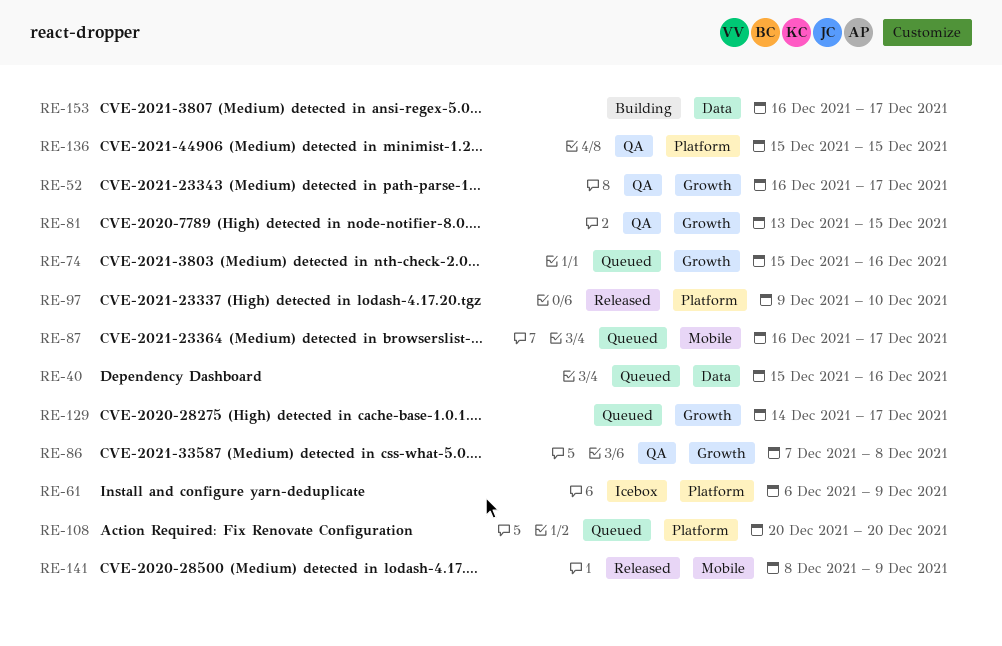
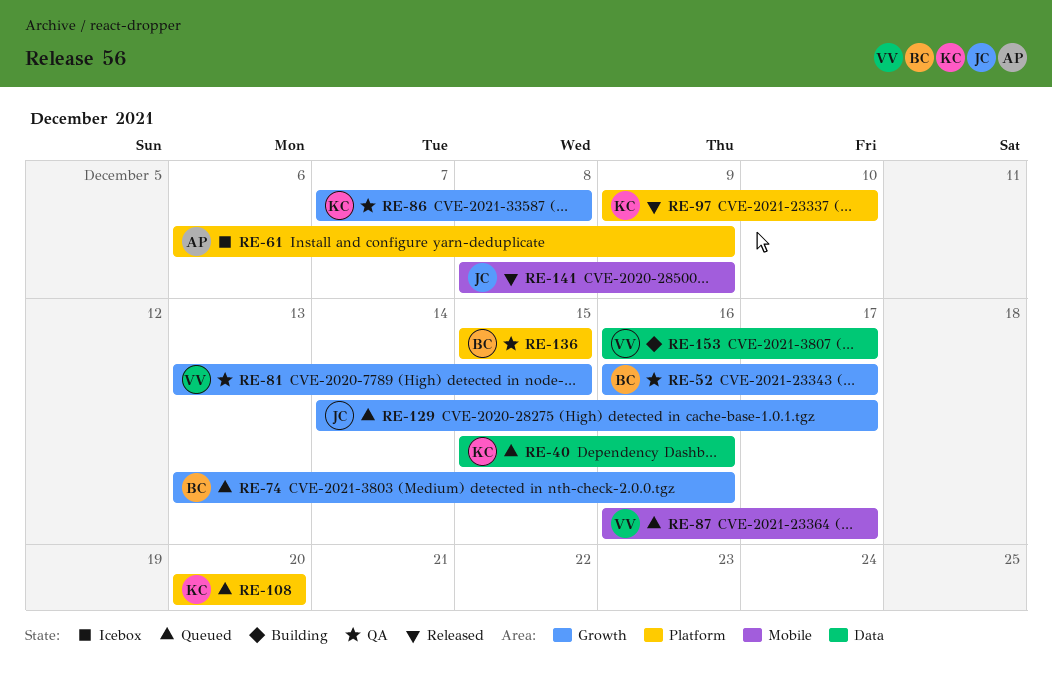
RE-74, start: Dec 15 -> Dec 13

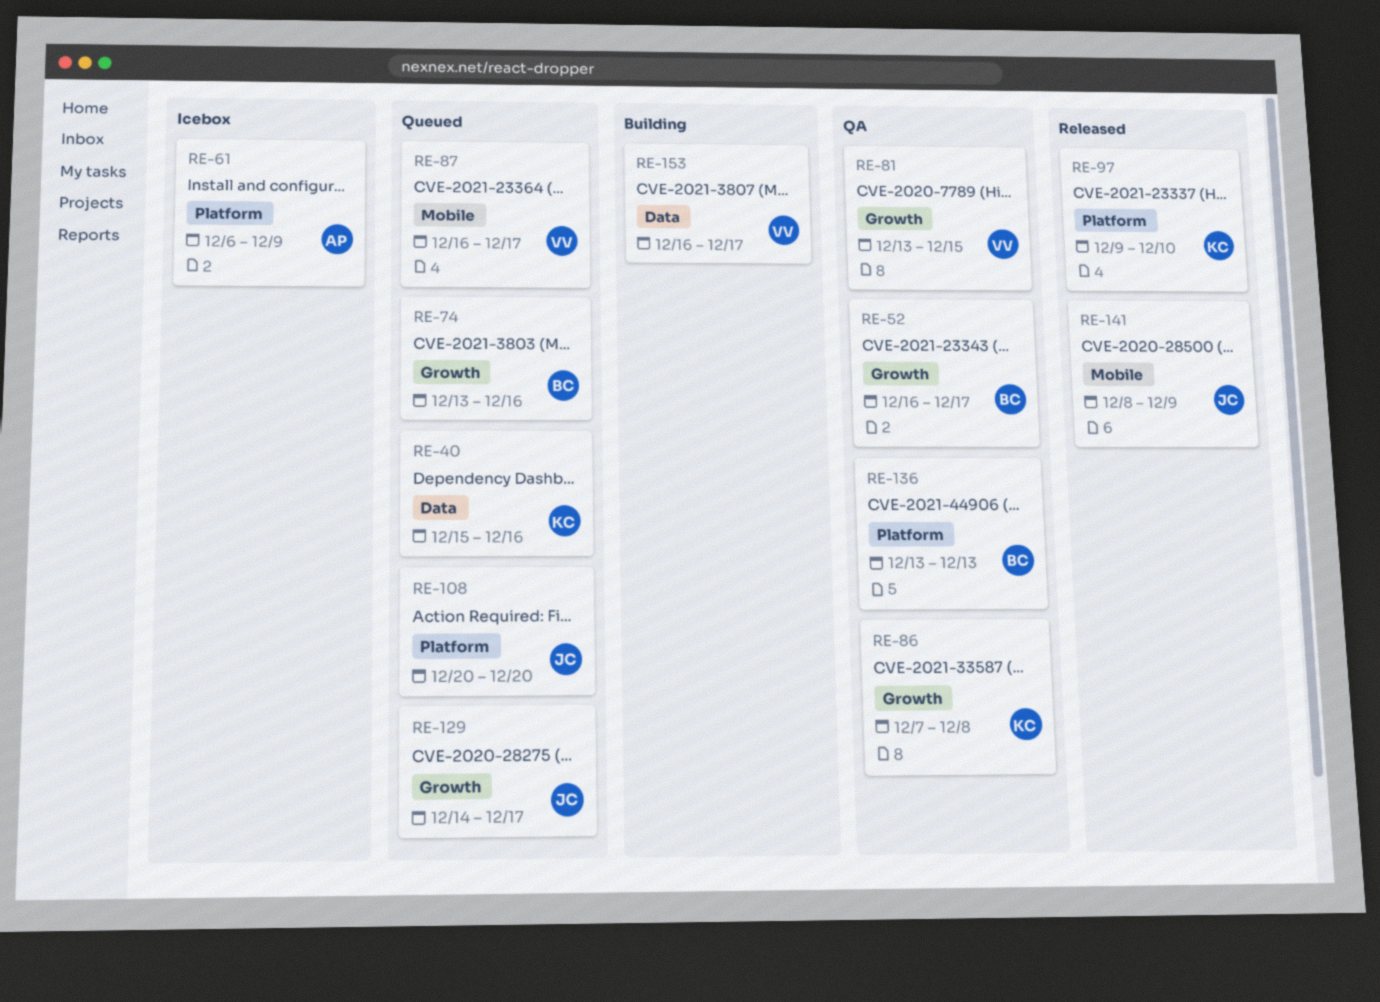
RE-108, owner: KC -> JC
RE-136, start: Dec 15 -> Dec 13
RE-136, due: Dec 15 -> Dec 13

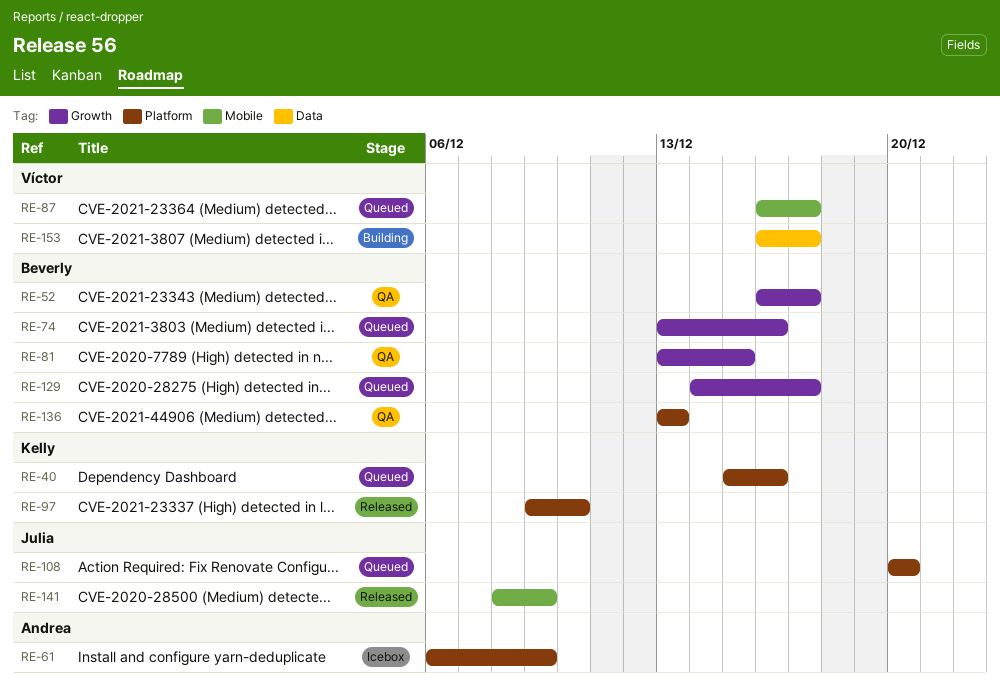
RE-40, label: Data -> Platform
RE-81, owner: Víctor -> Beverly
RE-86: present -> none
RE-129, owner: Julia -> Beverly

